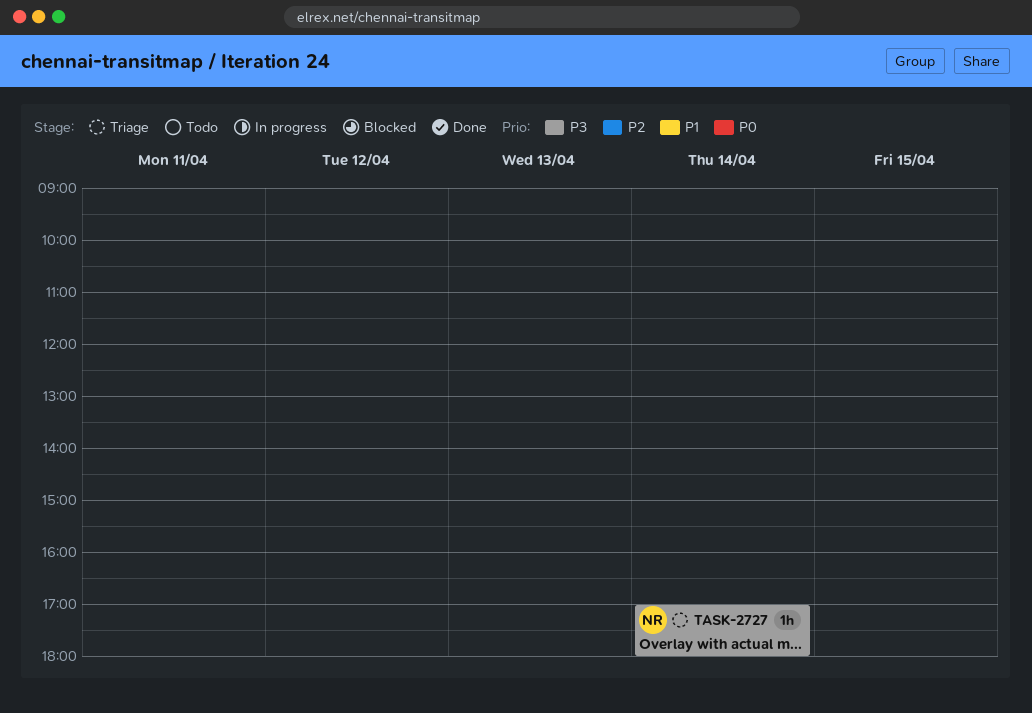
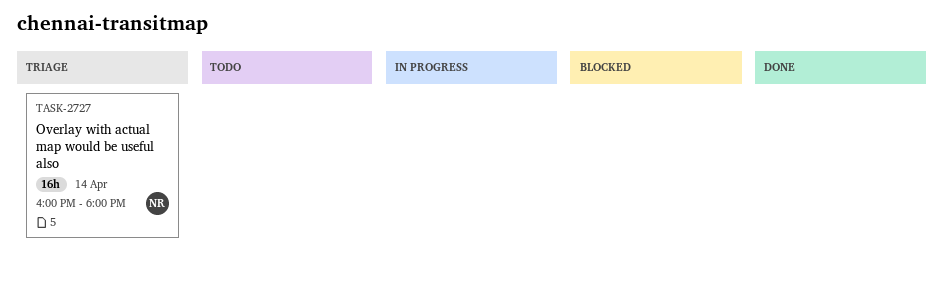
TASK-2727, estimate: 1h -> 16h
TASK-2727, begins: 17:00 -> 16:00

